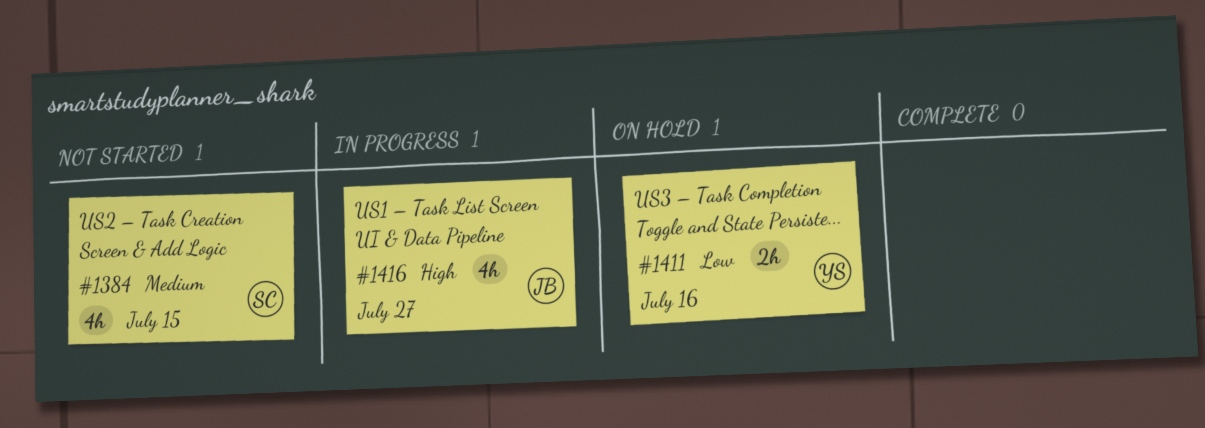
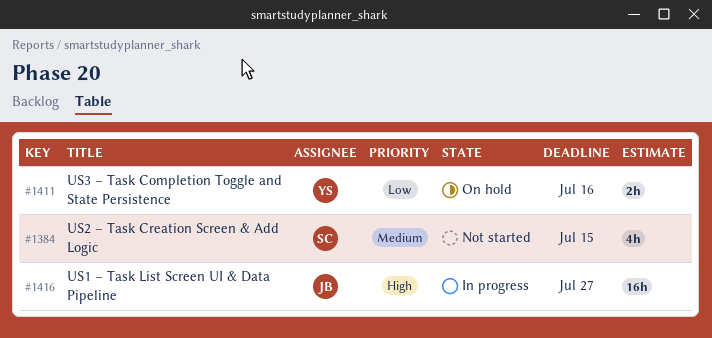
#1416, estimate: 4h -> 16h

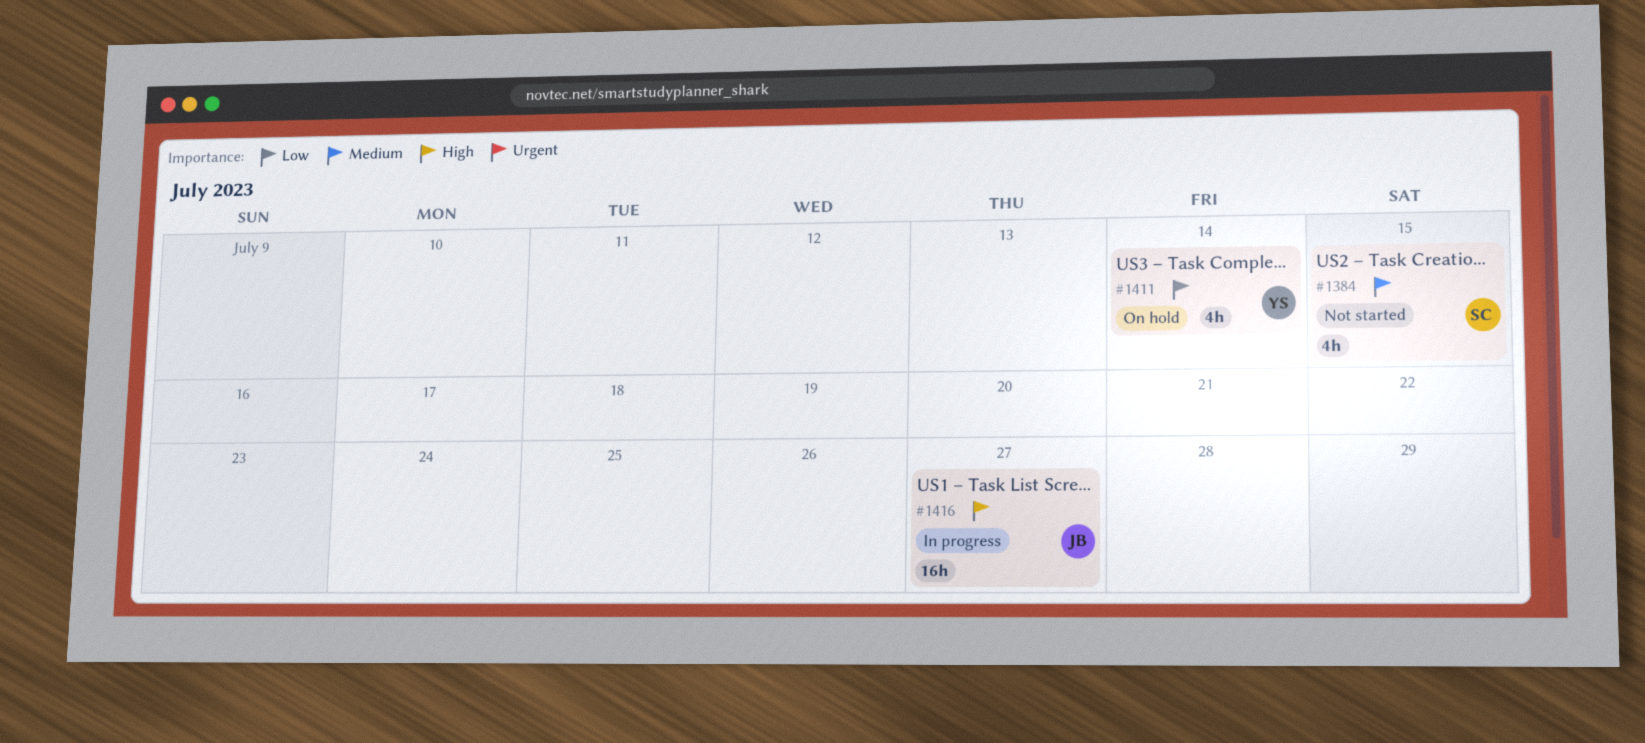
#1411, estimate: 2h -> 4h
#1411, due: Jul 16 -> Jul 14

